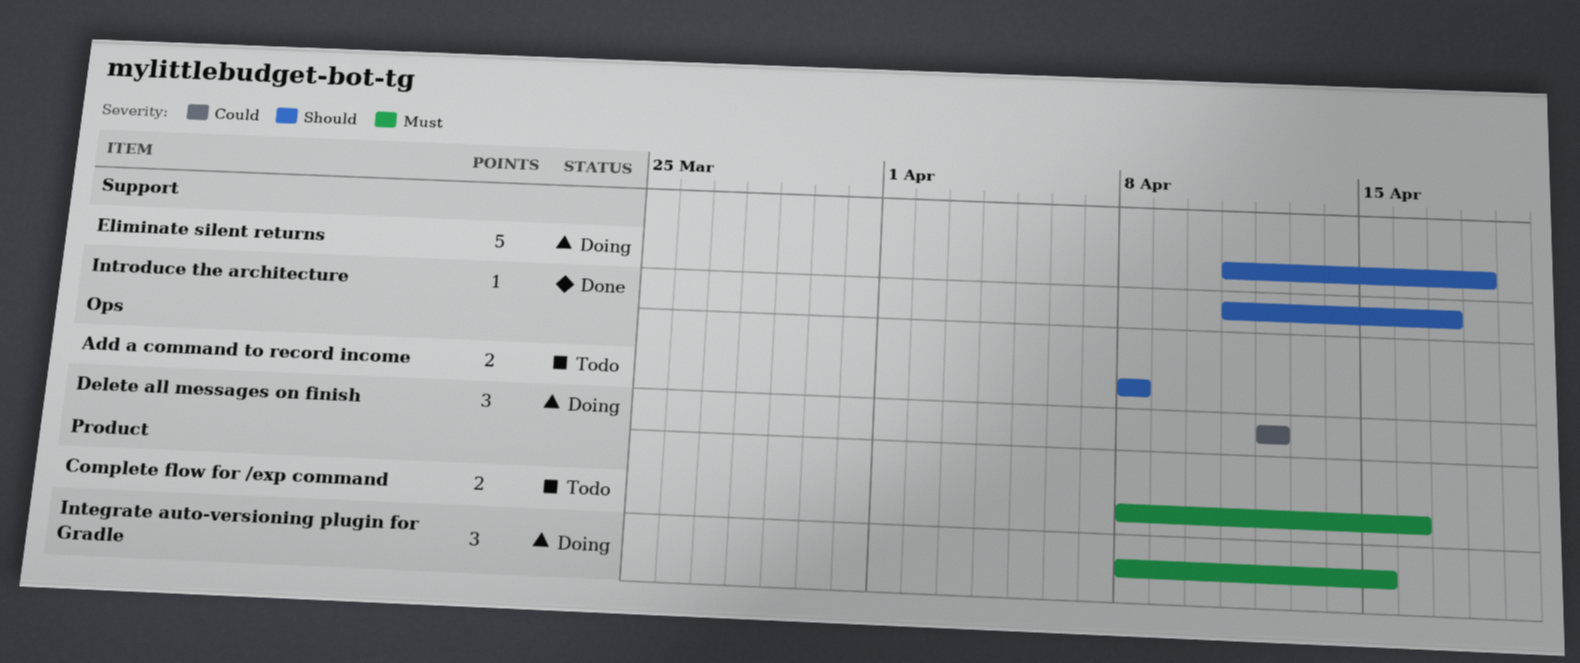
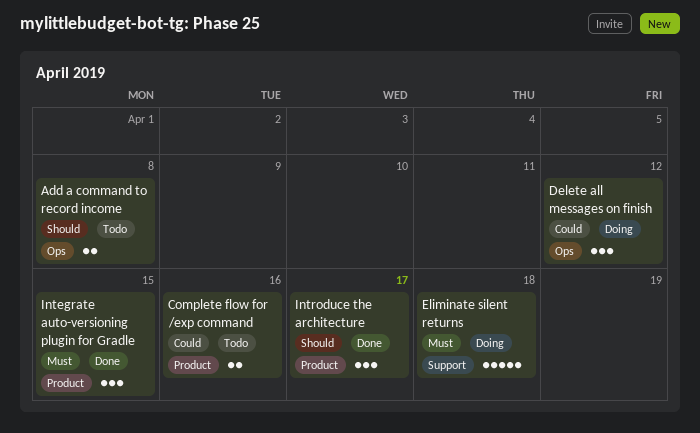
Complete flow for /exp command, priority: Must -> Could
Eliminate silent returns, priority: Should -> Must
Integrate auto-versioning plugin for Gradle, status: Doing -> Done
Introduce the architecture, label: Support -> Product
Introduce the architecture, estimate: 1 -> 3

